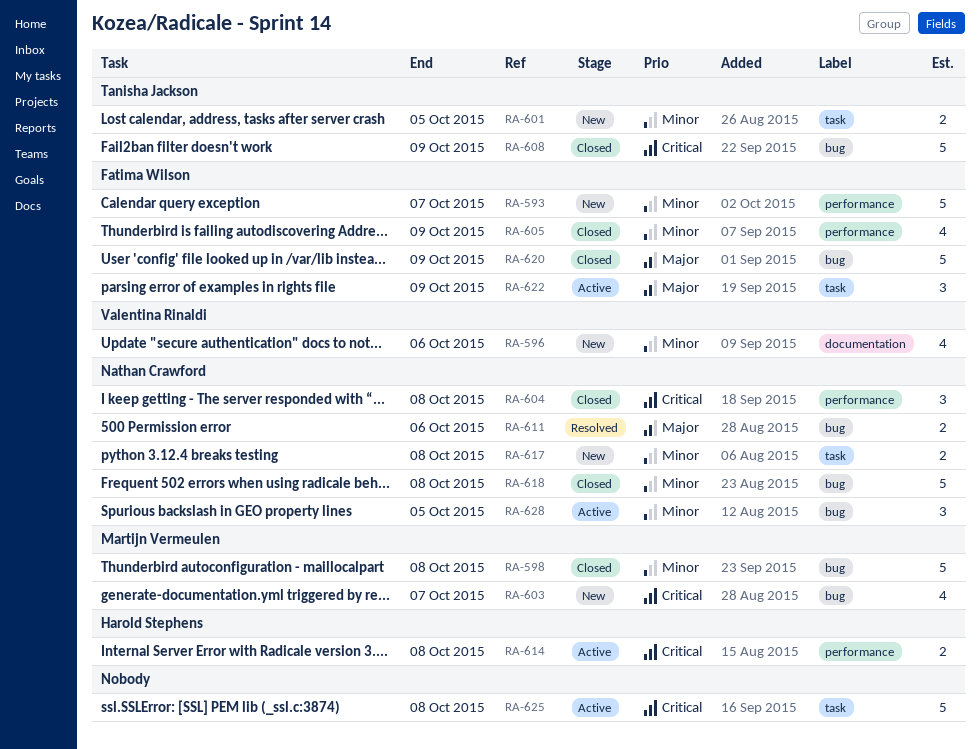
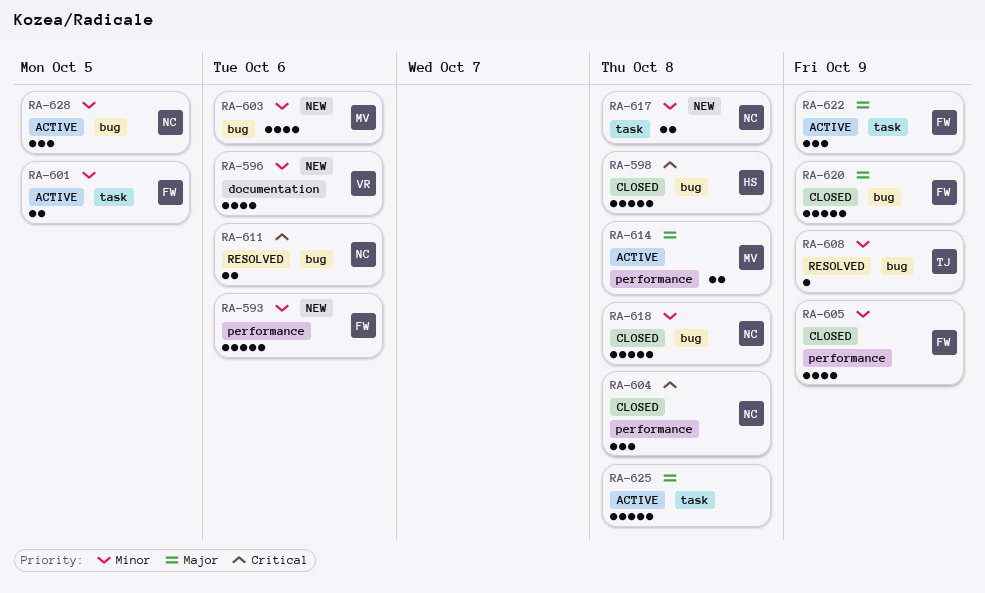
RA-593, due: Oct 7 -> Oct 6
RA-598, owner: Martijn Vermeulen -> Harold Stephens
RA-598, priority: Minor -> Critical
RA-601, status: New -> Active
RA-601, owner: Tanisha Jackson -> Fatima Wilson
RA-603, priority: Critical -> Minor
RA-603, due: Oct 7 -> Oct 6
RA-608, status: Closed -> Resolved
RA-608, priority: Critical -> Minor
RA-608, estimate: 5 -> 1
RA-611, priority: Major -> Critical
RA-614, owner: Harold Stephens -> Martijn Vermeulen
RA-614, priority: Critical -> Major
RA-625, priority: Critical -> Major

